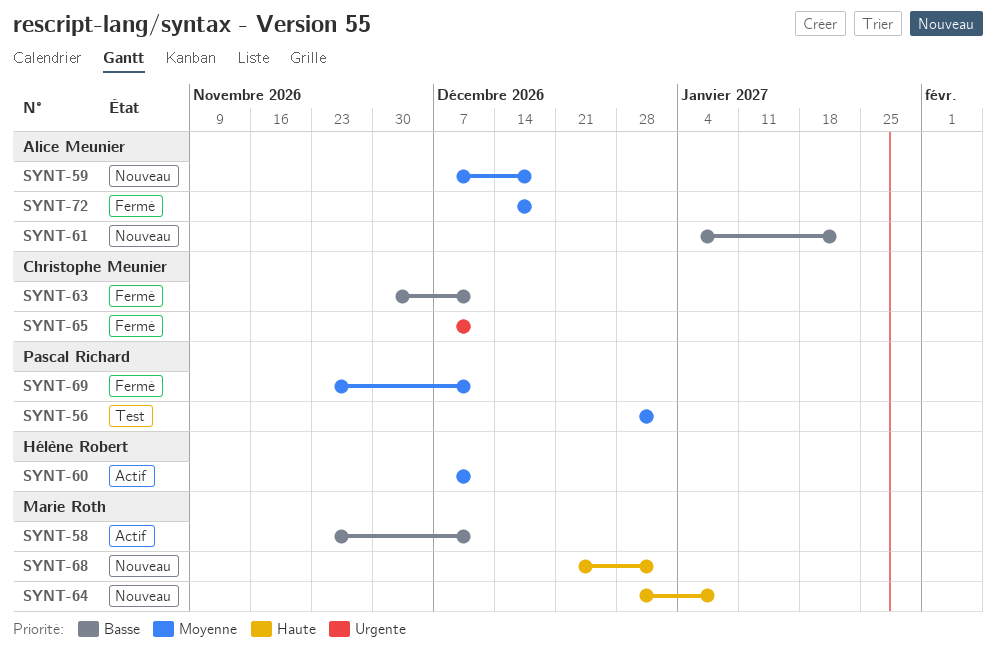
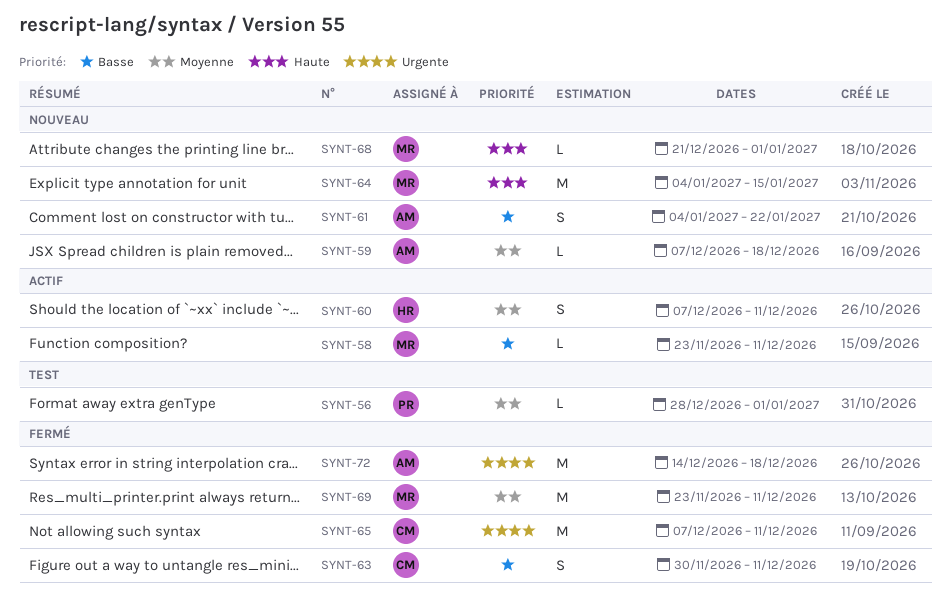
SYNT-64, start: Dec 28 -> Jan 4
SYNT-64, due: Jan 8 -> Jan 15
SYNT-69, owner: Pascal Richard -> Marie Roth
SYNT-72, priority: Moyenne -> Urgente

